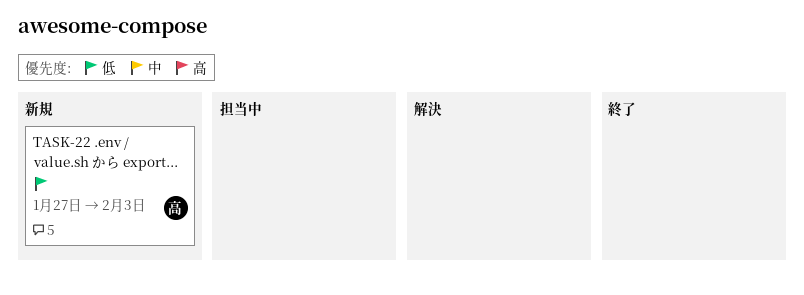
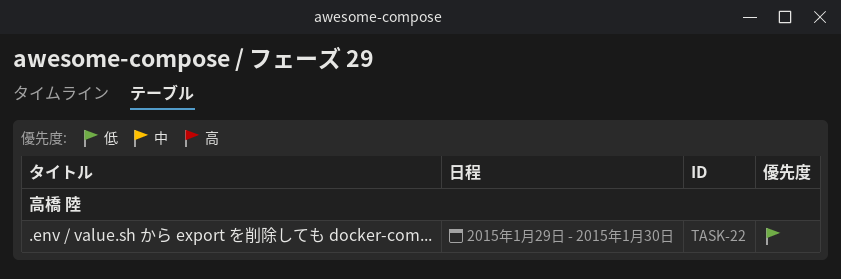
TASK-22, start: Jan 27 -> Jan 29
TASK-22, due: Feb 3 -> Jan 30

